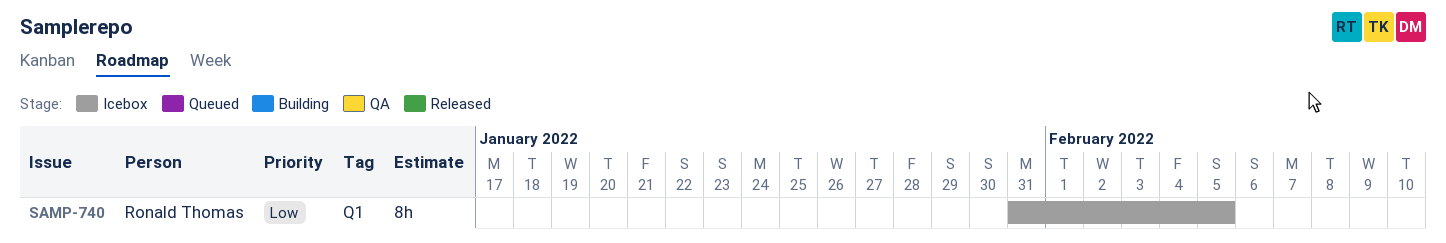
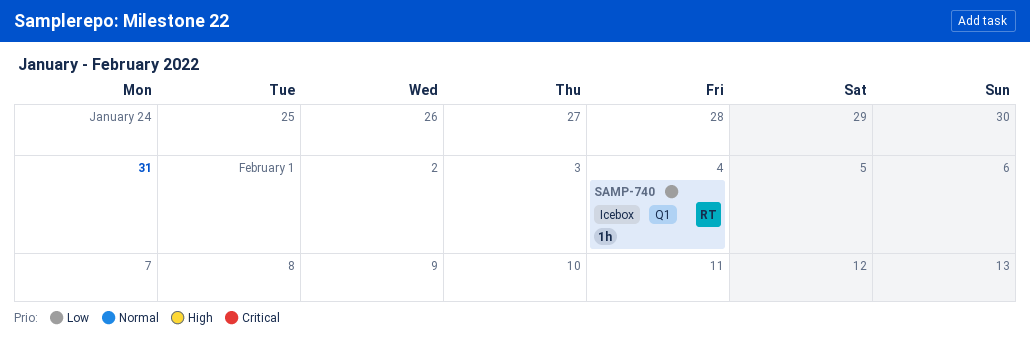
SAMP-740, estimate: 8h -> 1h
SAMP-740, due: Feb 5 -> Feb 4

